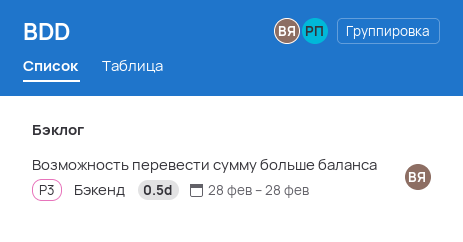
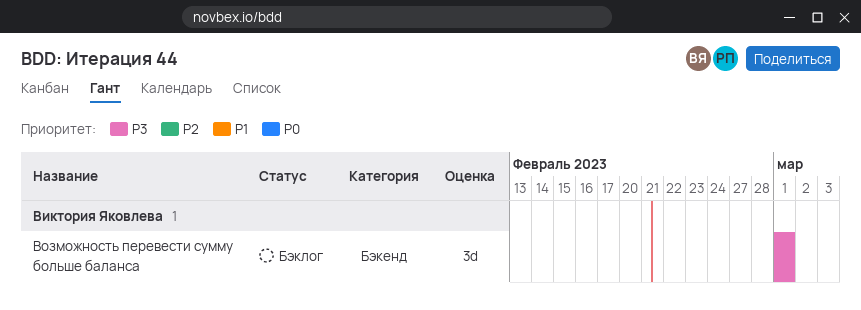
Возможность перевести сумму больше баланса, estimate: 0.5d -> 3d
Возможность перевести сумму больше баланса, start: Feb 28 -> Mar 1
Возможность перевести сумму больше баланса, due: Feb 28 -> Mar 1

